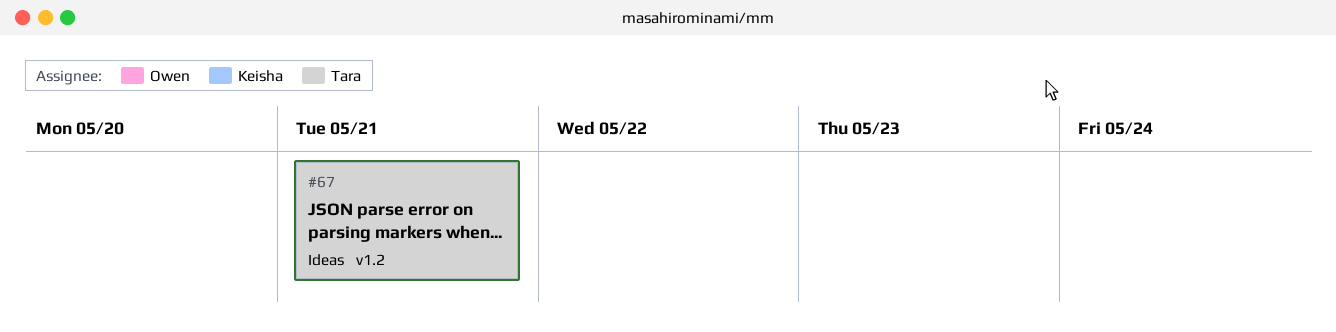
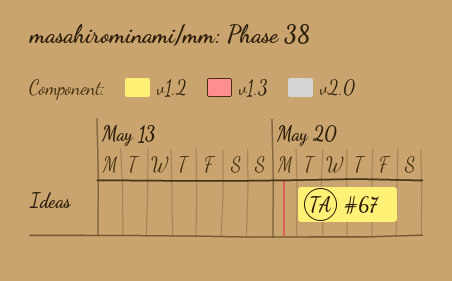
#67, due: May 21 -> May 24

